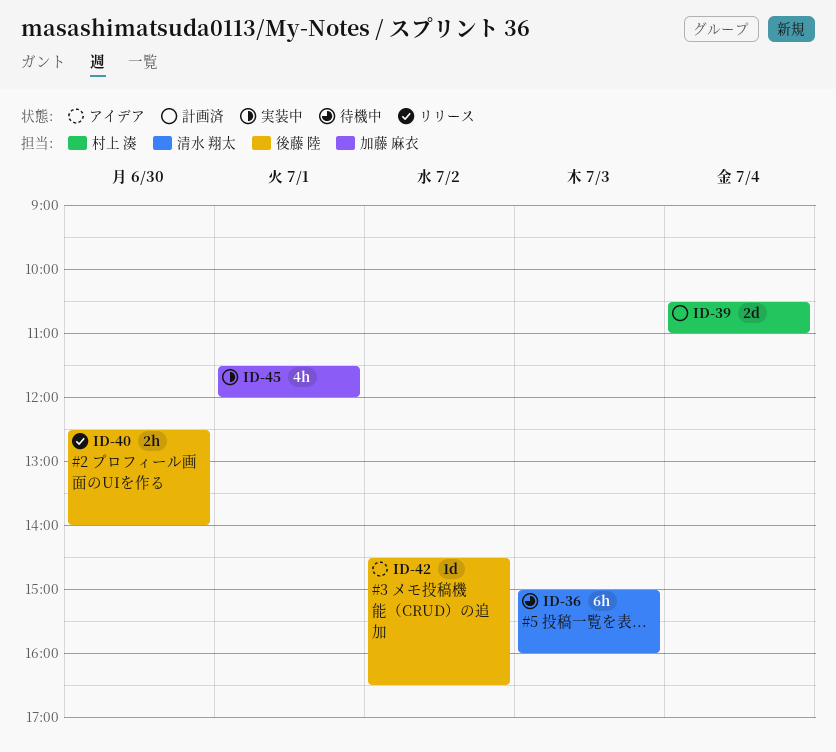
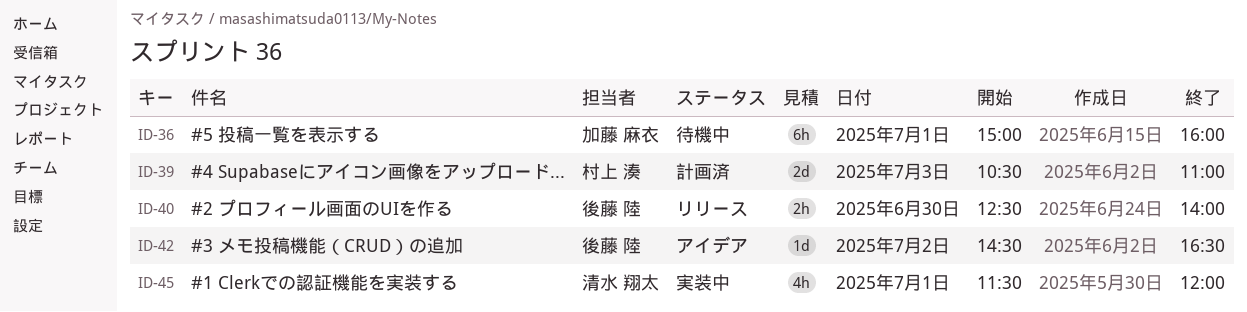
ID-36, owner: 清水 翔太 -> 加藤 麻衣
ID-36, day: Jul 3 -> Jul 1
ID-39, day: Jul 4 -> Jul 3
ID-45, owner: 加藤 麻衣 -> 清水 翔太

